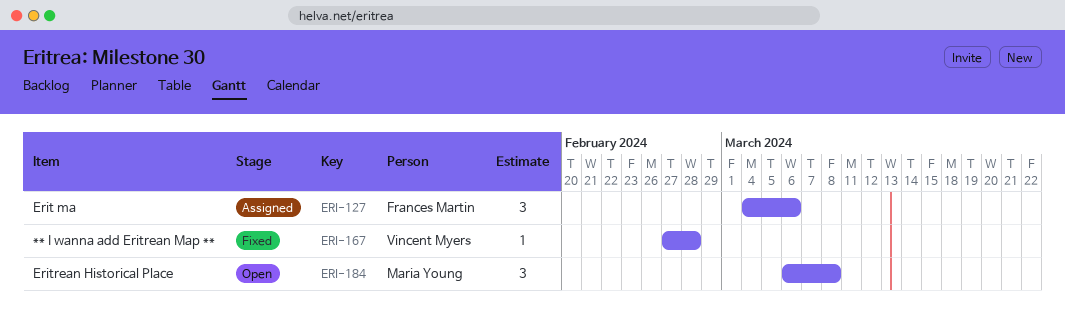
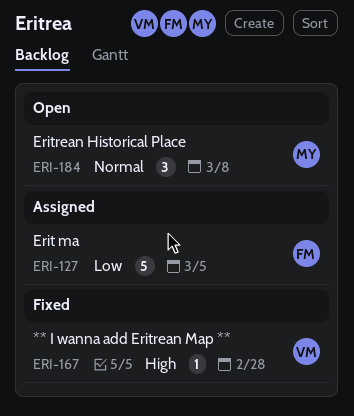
ERI-127, estimate: 3 -> 5
ERI-127, due: Mar 6 -> Mar 5

